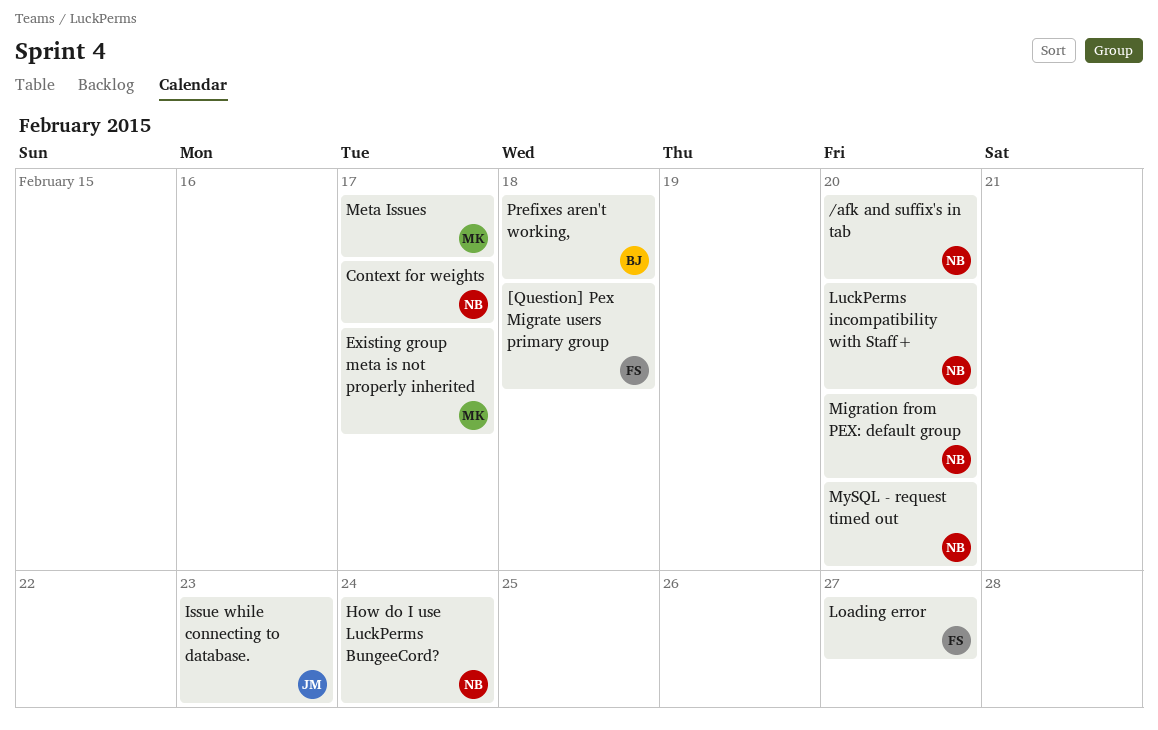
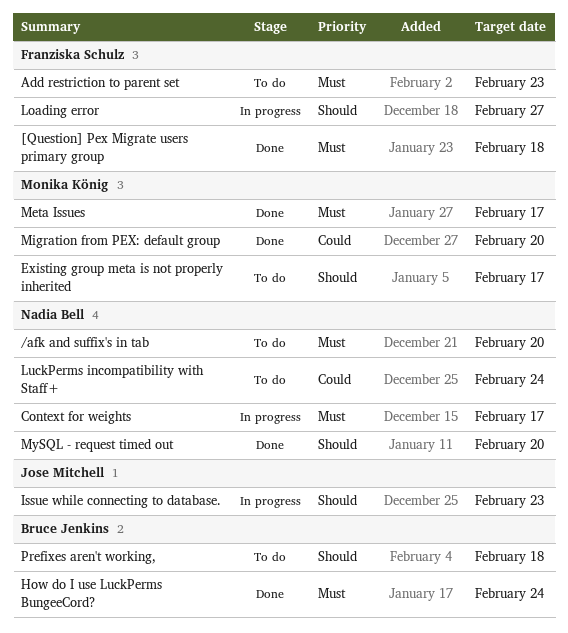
Add restriction to parent set: none -> present
How do I use LuckPerms BungeeCord?, owner: Nadia Bell -> Bruce Jenkins
LuckPerms incompatibility with Staff+, due: Feb 20 -> Feb 24
Migration from PEX: default group, owner: Nadia Bell -> Monika König

